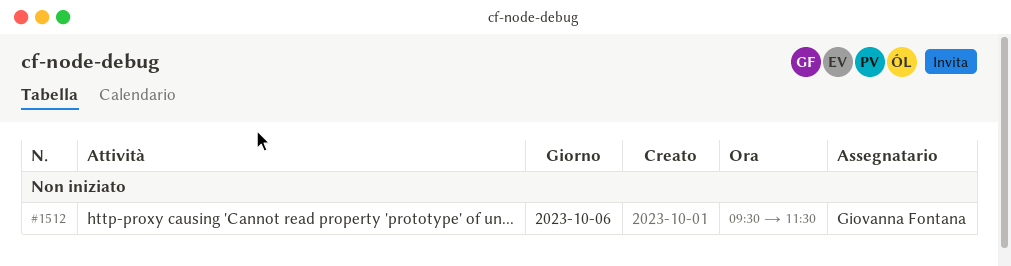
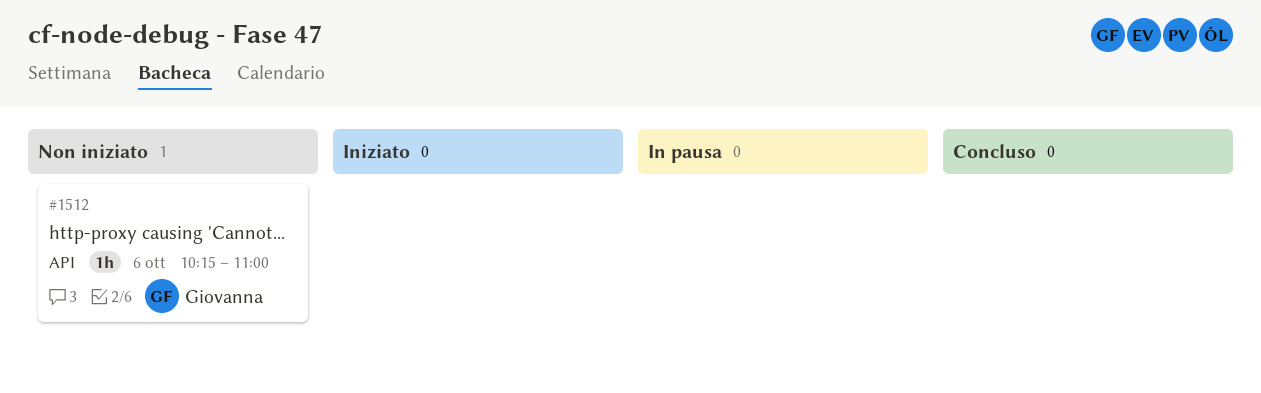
#1512, begins: 09:30 -> 10:15
#1512, ends: 11:30 -> 11:00

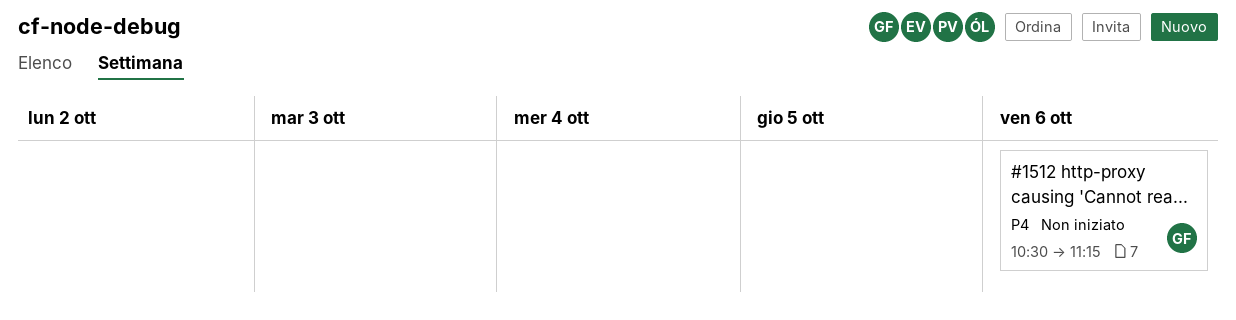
#1512, begins: 10:15 -> 10:30
#1512, ends: 11:00 -> 11:15

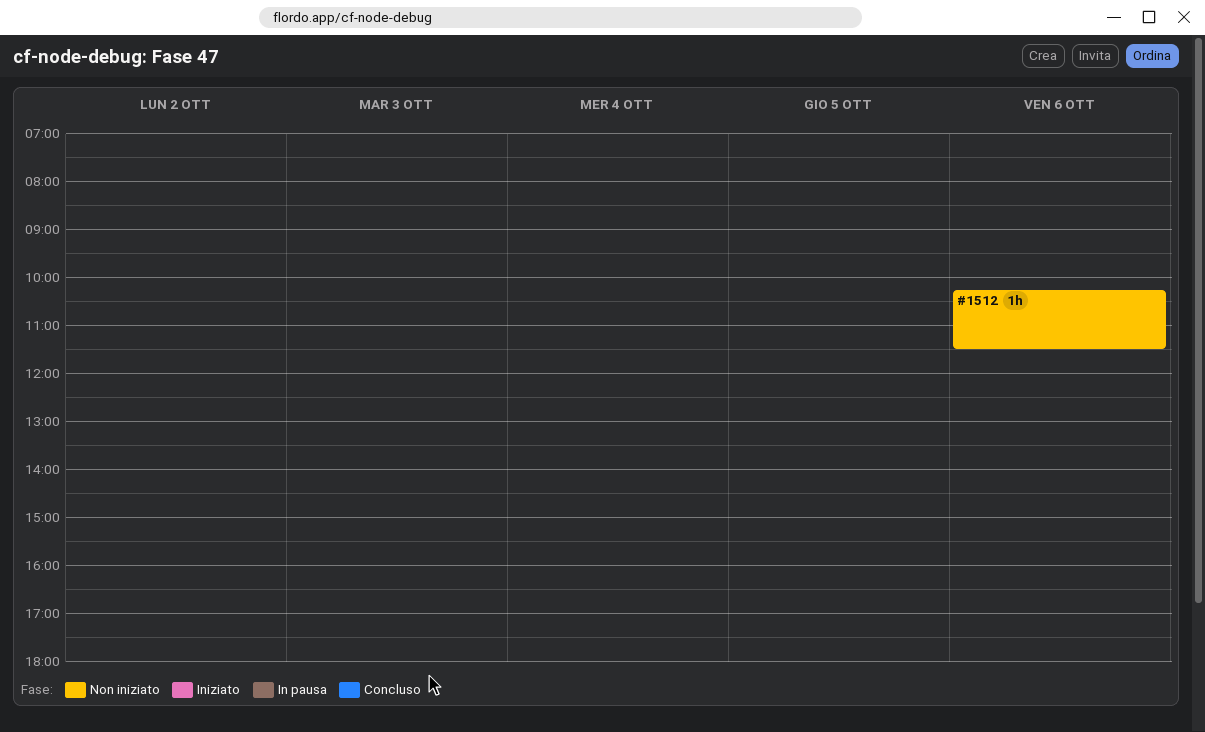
#1512, begins: 10:30 -> 10:15
#1512, ends: 11:15 -> 11:30

